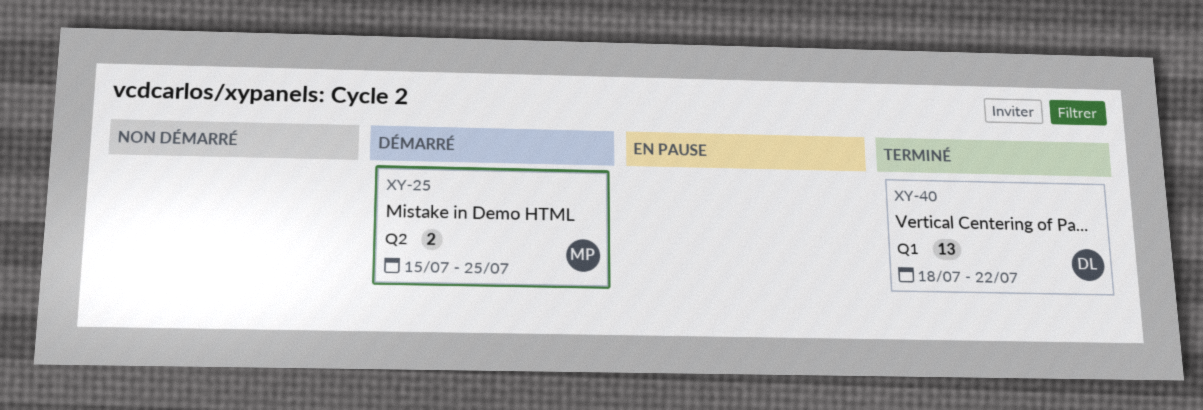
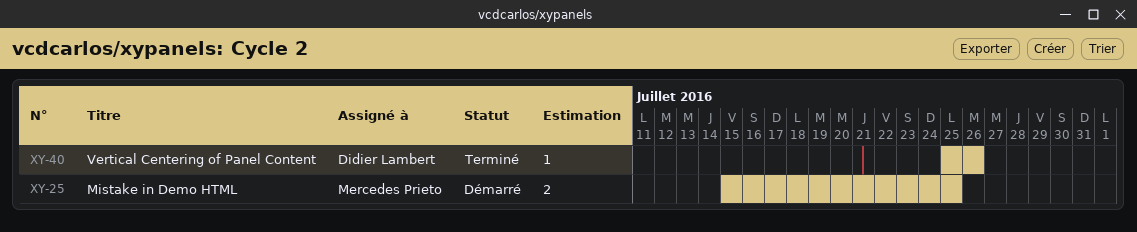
XY-40, estimate: 13 -> 1
XY-40, start: Jul 18 -> Jul 25
XY-40, due: Jul 22 -> Jul 26

